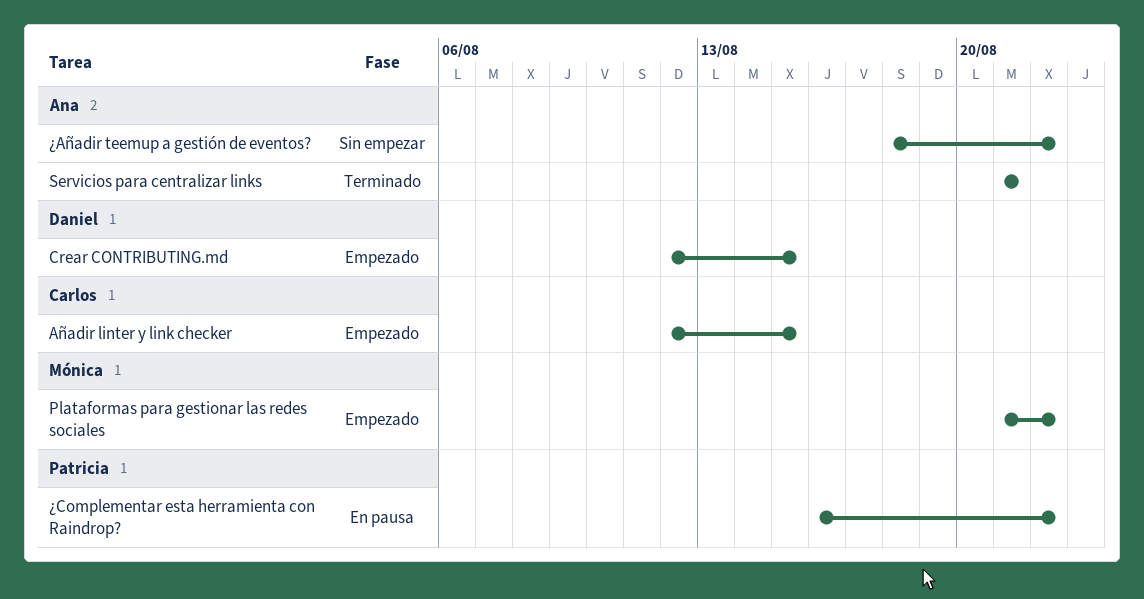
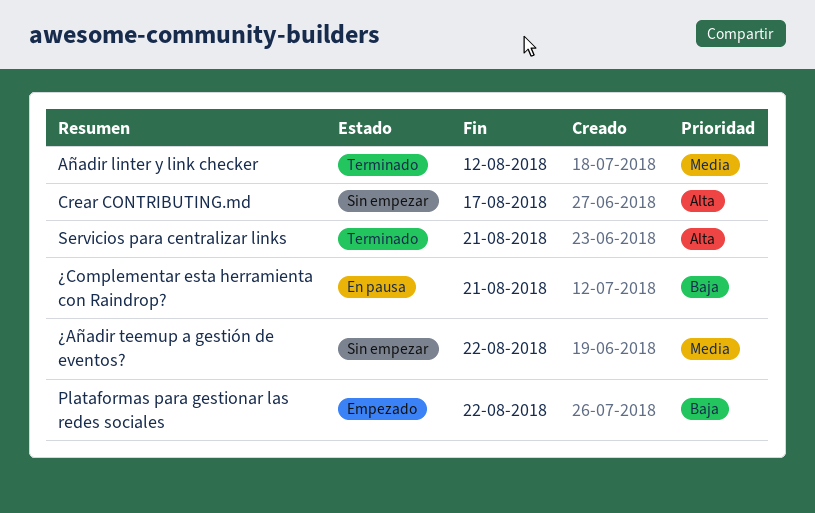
Añadir linter y link checker, status: Empezado -> Terminado
Añadir linter y link checker, due: Aug 15 -> Aug 12
Crear CONTRIBUTING.md, status: Empezado -> Sin empezar
Crear CONTRIBUTING.md, due: Aug 15 -> Aug 17
¿Complementar esta herramienta con Raindrop?, due: Aug 22 -> Aug 21

